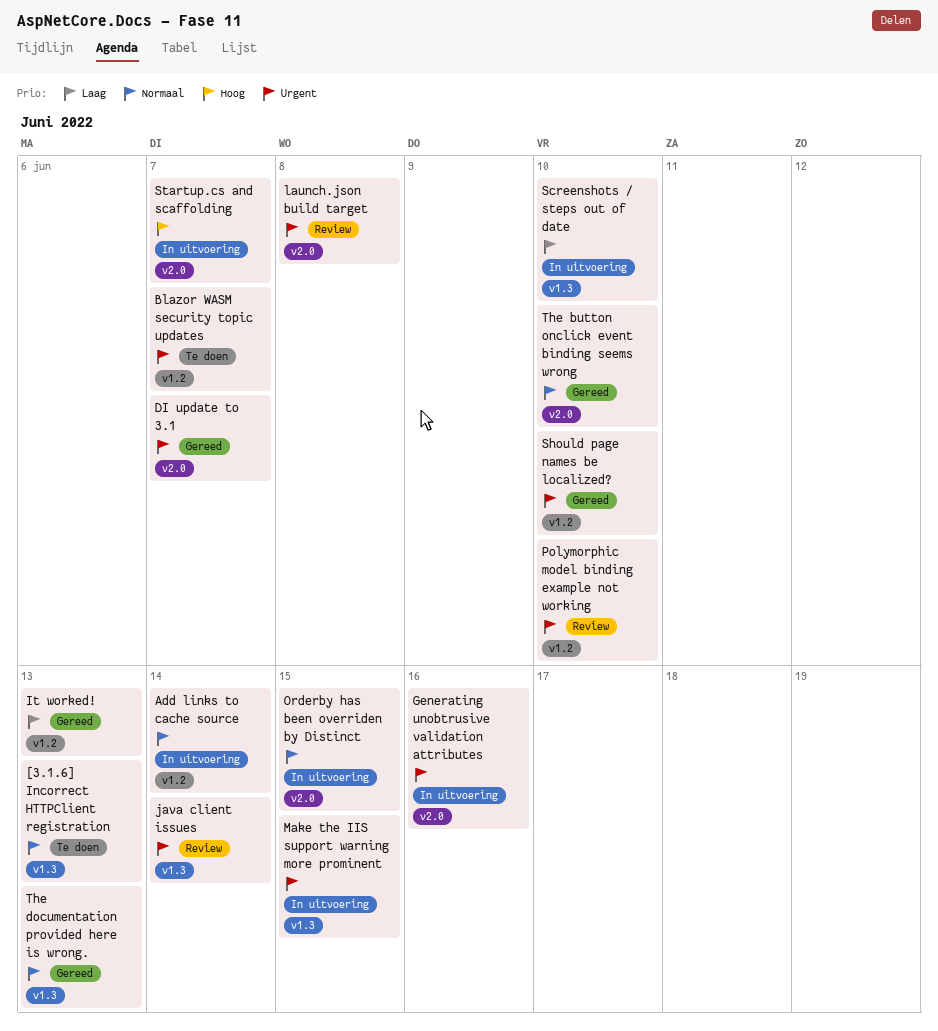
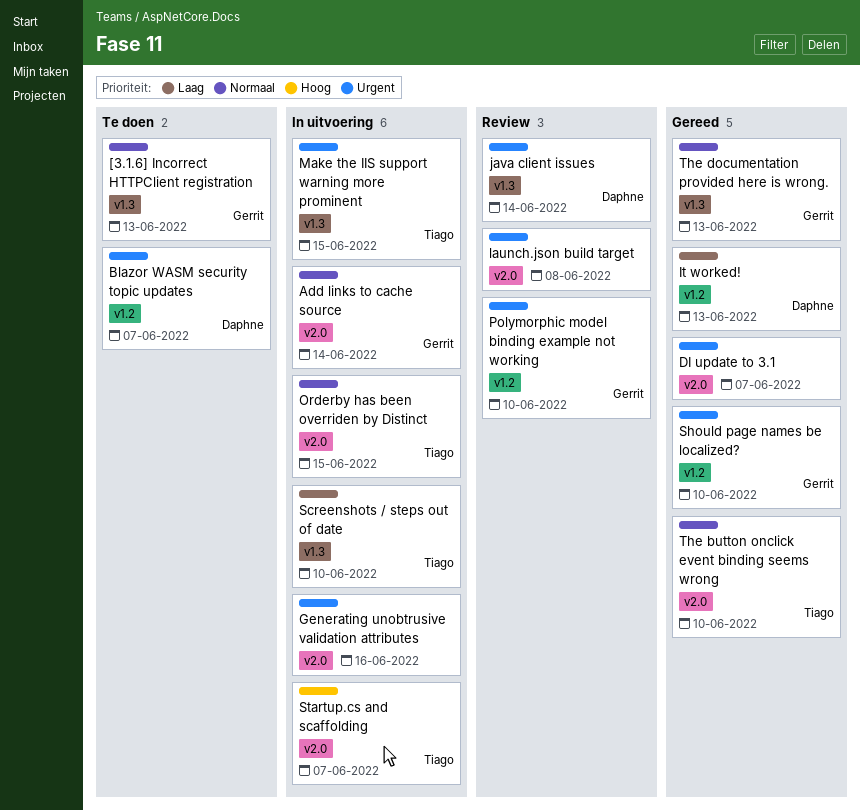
Add links to cache source, label: v1.2 -> v2.0

